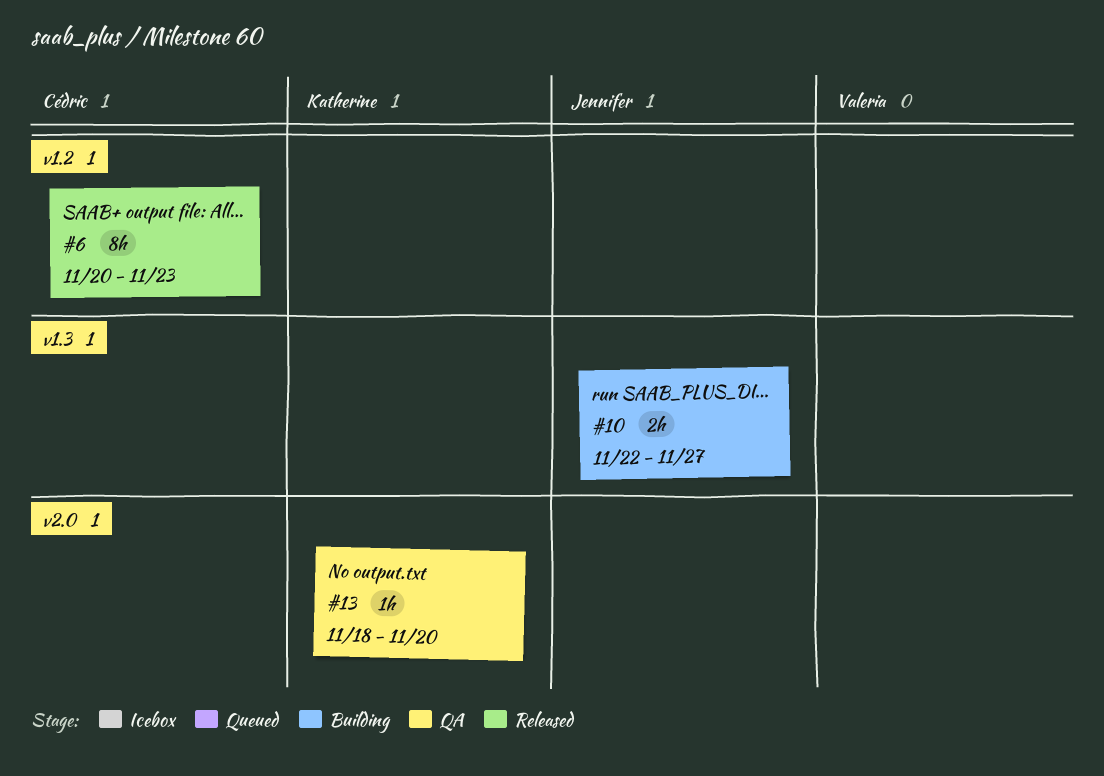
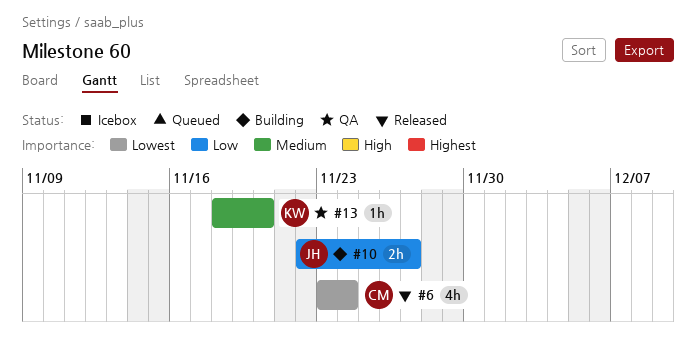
#6, estimate: 8h -> 4h
#6, start: Nov 20 -> Nov 23
#6, due: Nov 23 -> Nov 24

